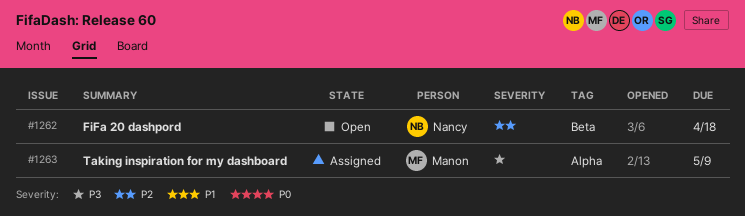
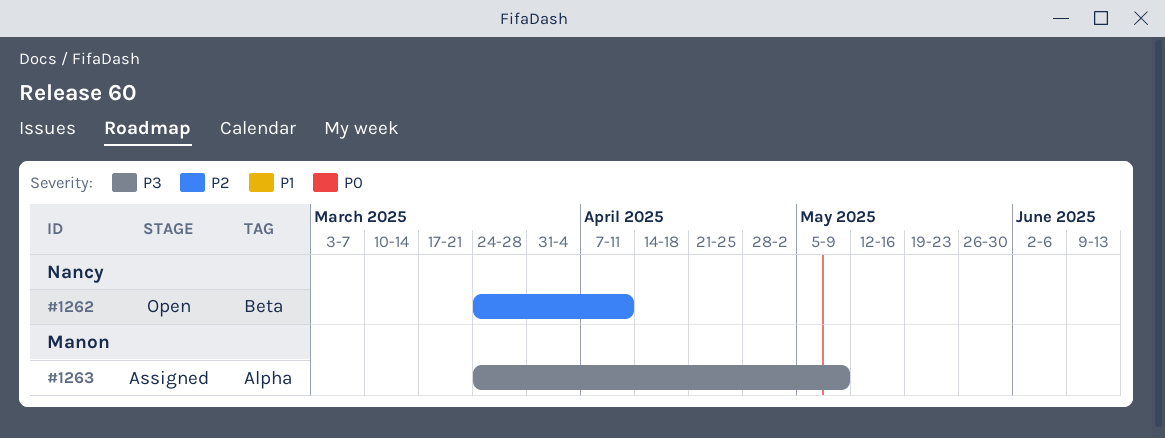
#1262, due: Apr 18 -> Apr 11

